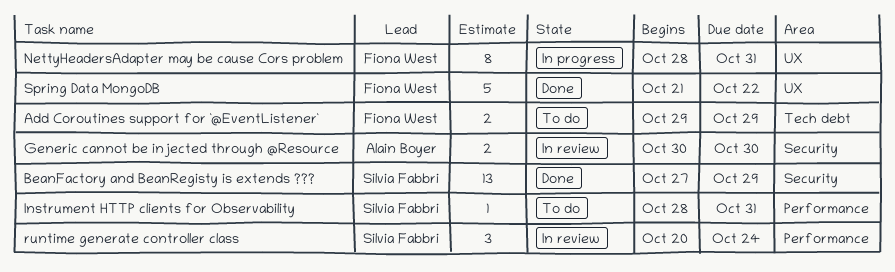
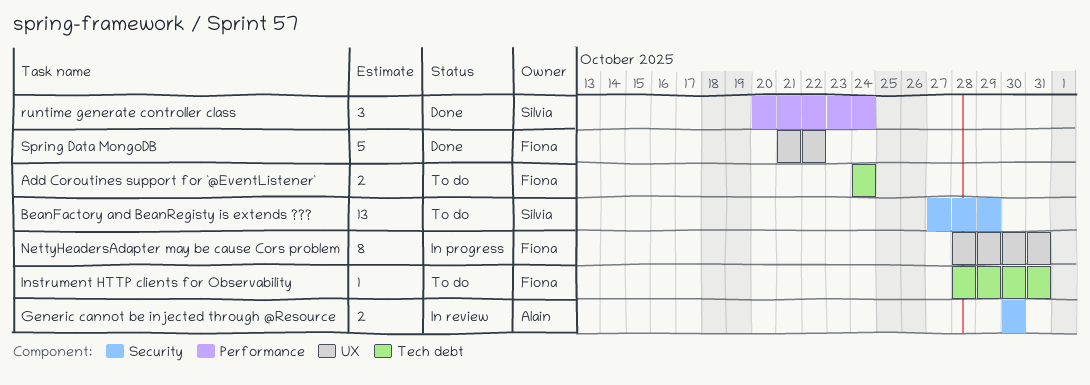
Add Coroutines support for `@EventListener`, start: Oct 29 -> Oct 24
Add Coroutines support for `@EventListener`, due: Oct 29 -> Oct 24
BeanFactory and BeanRegisty is extends ???, status: Done -> To do
Instrument HTTP clients for Observability, owner: Silvia Fabbri -> Fiona West
Instrument HTTP clients for Observability, label: Performance -> Tech debt
runtime generate controller class, status: In review -> Done

